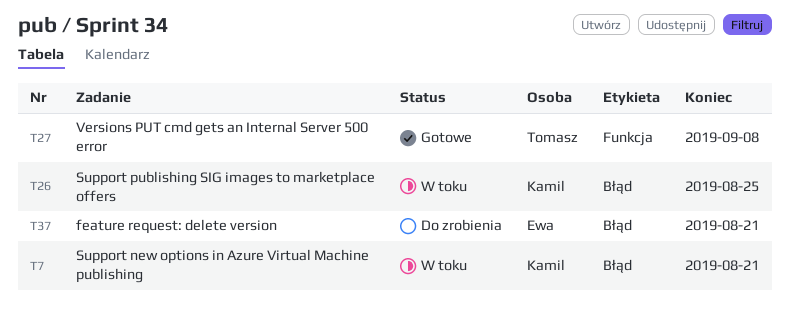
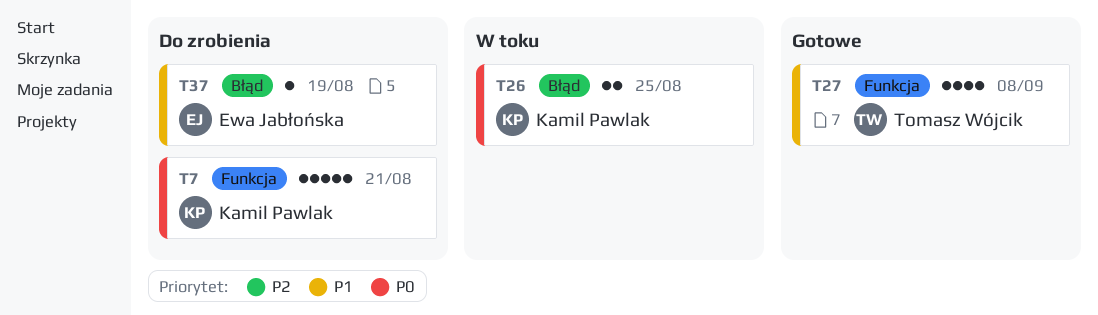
T7, status: W toku -> Do zrobienia
T7, label: Błąd -> Funkcja
T37, due: Aug 21 -> Aug 19

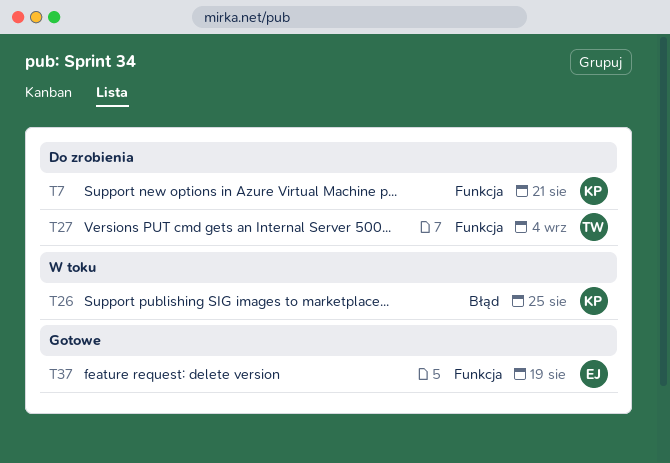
T27, status: Gotowe -> Do zrobienia
T27, due: Sep 8 -> Sep 4
T37, status: Do zrobienia -> Gotowe
T37, label: Błąd -> Funkcja

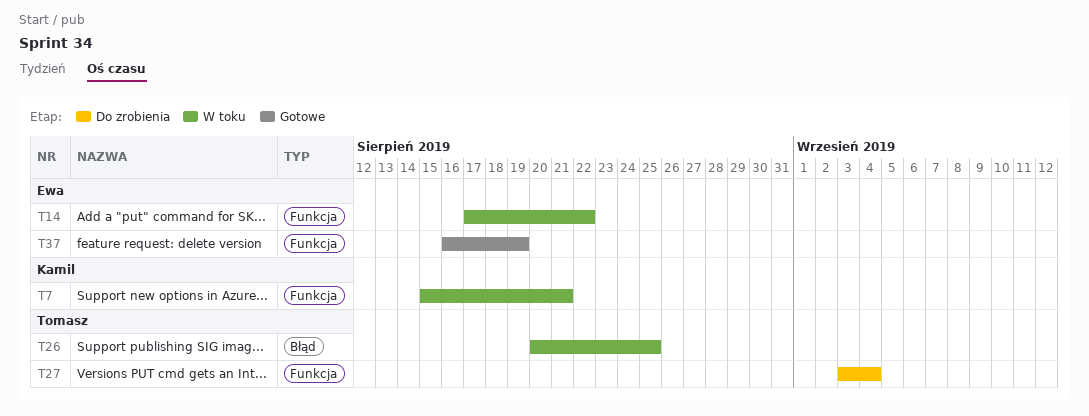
T7, status: Do zrobienia -> W toku
T14: none -> present
T26, owner: Kamil -> Tomasz

